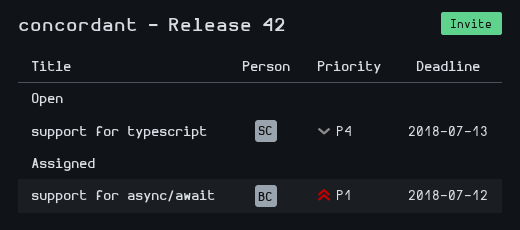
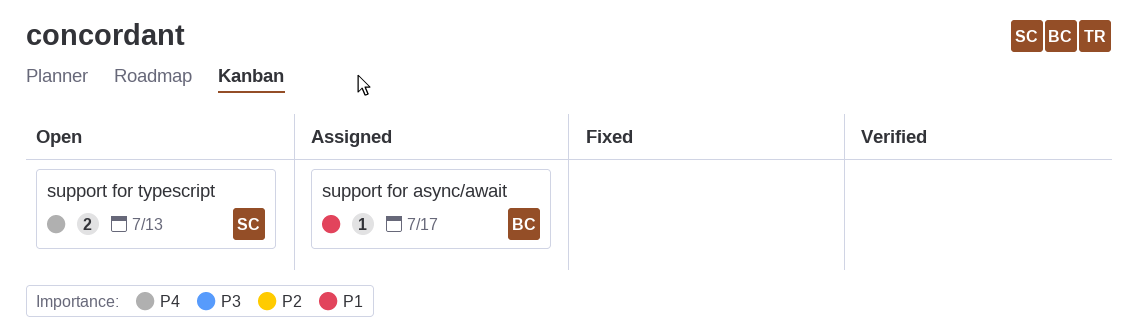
support for async/await, due: Jul 12 -> Jul 17

